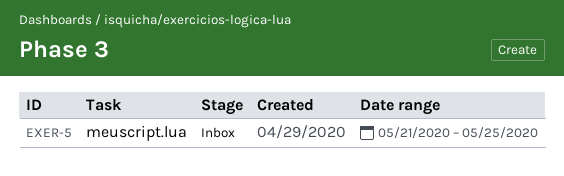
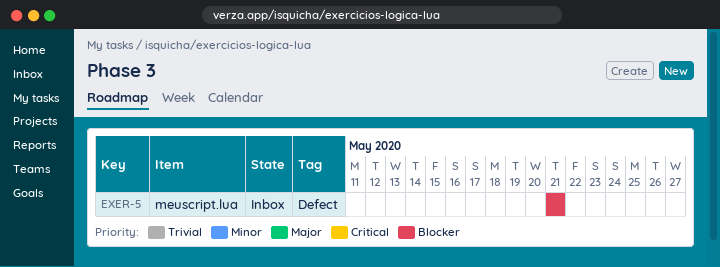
EXER-5, due: May 25 -> May 21

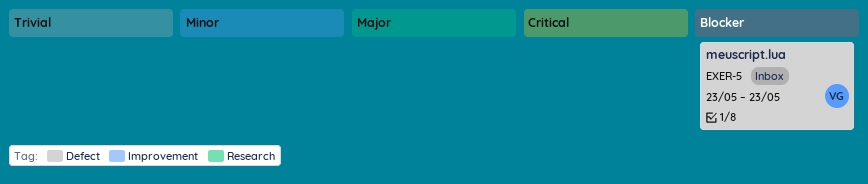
EXER-5, start: May 21 -> May 23
EXER-5, due: May 21 -> May 23

